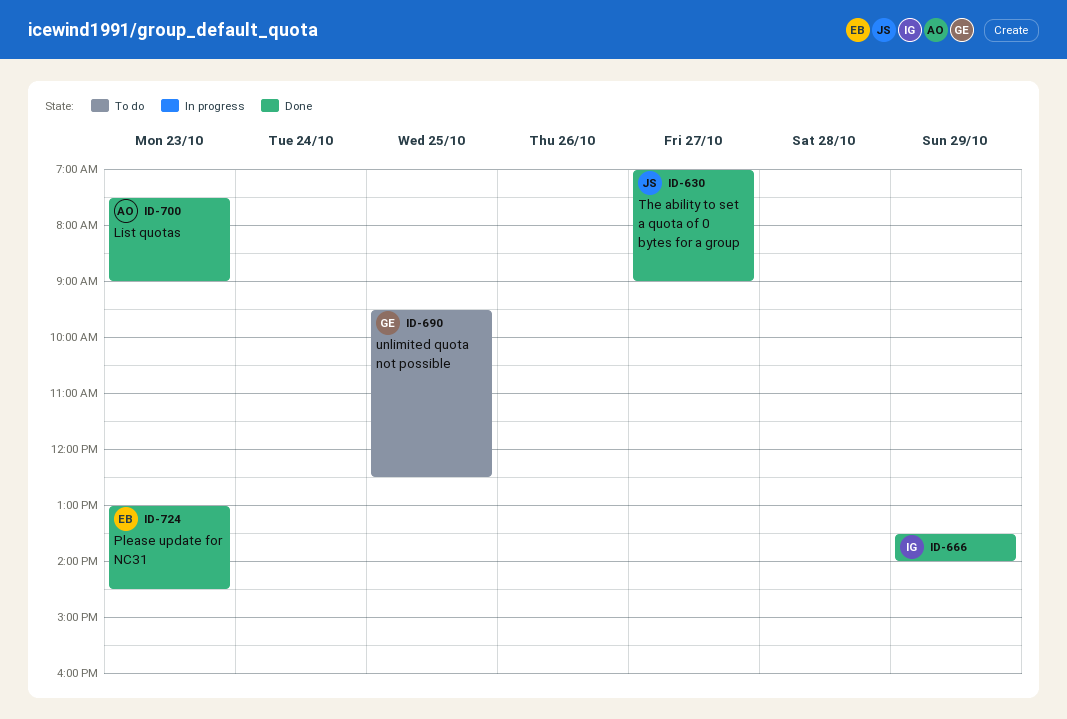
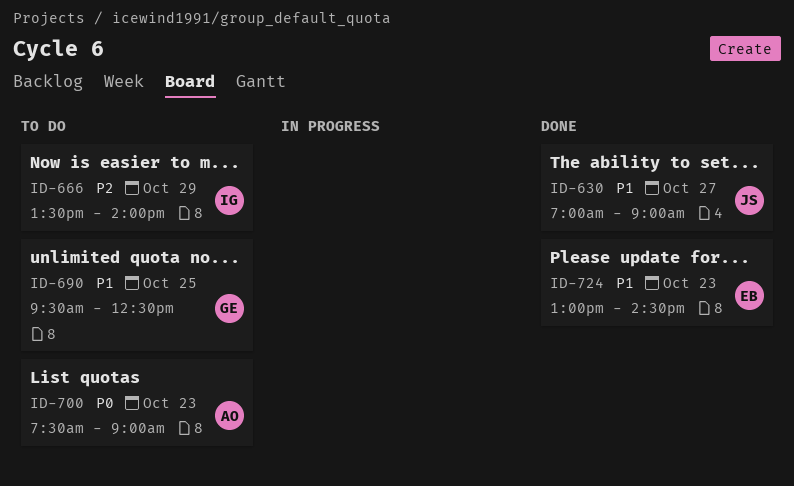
ID-666, status: Done -> To do
ID-700, status: Done -> To do

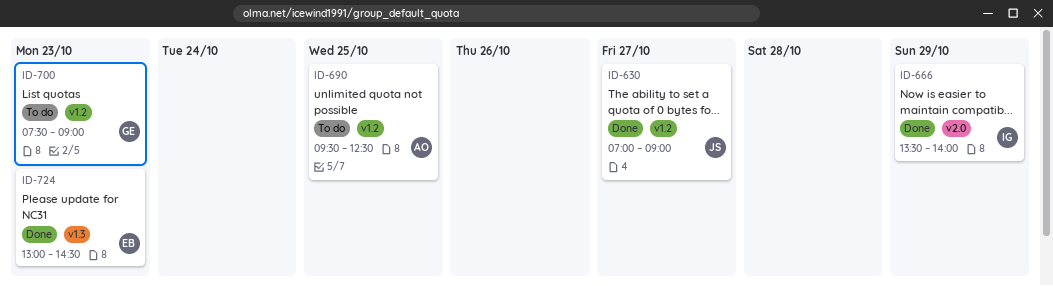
ID-666, status: To do -> Done
ID-690, owner: GE -> AO
ID-700, owner: AO -> GE

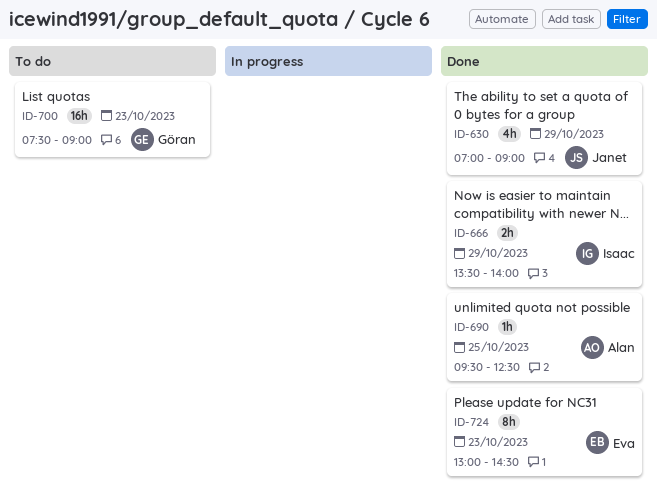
ID-630, day: Oct 27 -> Oct 29
ID-690, status: To do -> Done

